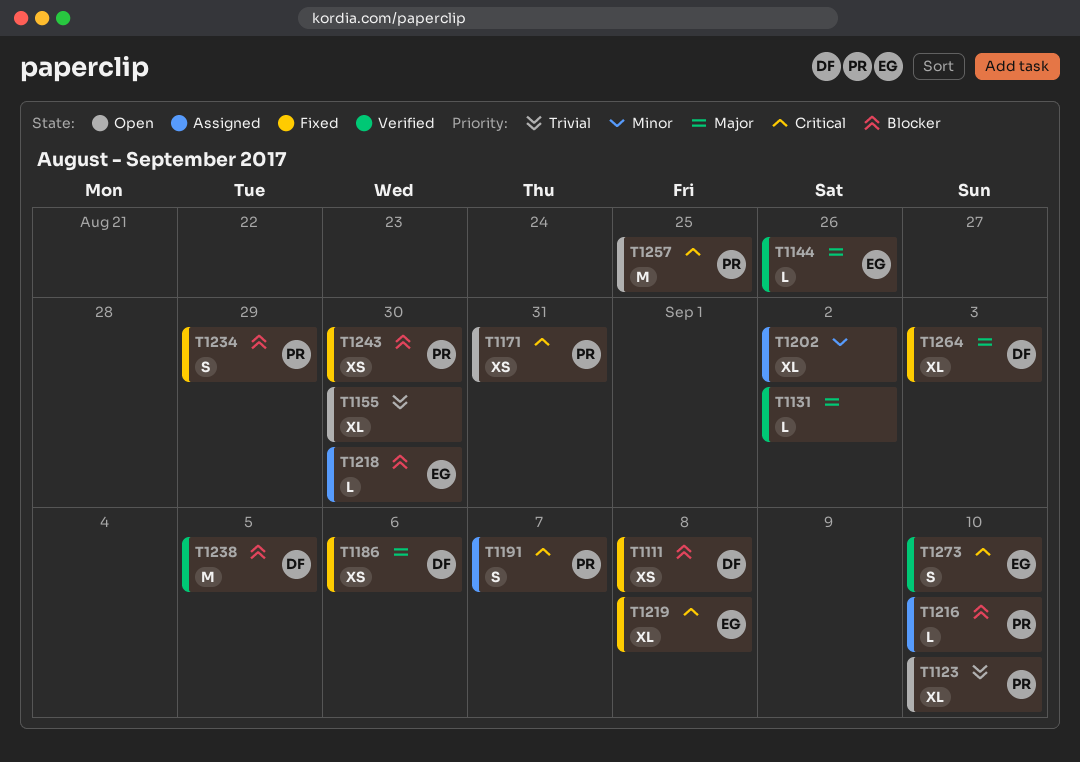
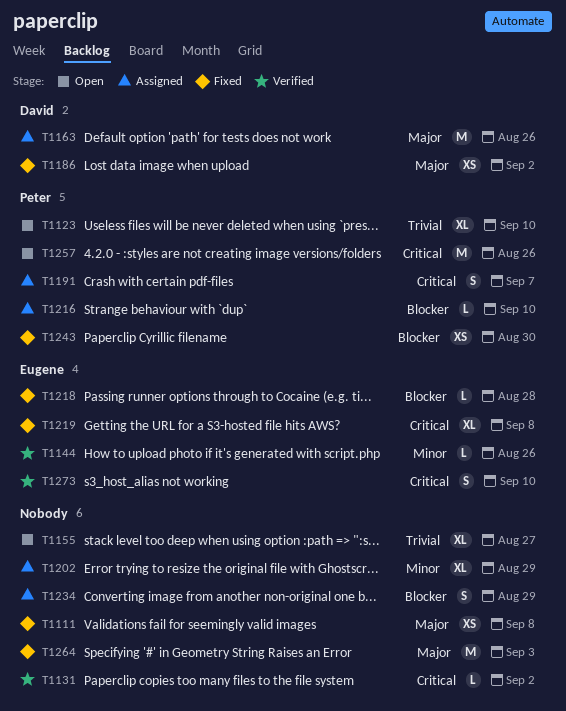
T1111, owner: David -> none
T1111, priority: Blocker -> Major
T1131, priority: Major -> Critical
T1144, priority: Major -> Minor
T1155, due: Aug 30 -> Aug 27
T1163: none -> present
T1171: present -> none
T1186, due: Sep 6 -> Sep 2
T1202, due: Sep 2 -> Aug 29
T1218, status: Assigned -> Fixed
T1218, due: Aug 30 -> Aug 28
T1234, status: Fixed -> Assigned
T1234, owner: Peter -> none
T1238: present -> none
T1257, due: Aug 25 -> Aug 26
T1264, owner: David -> none
T1264, estimate: XL -> M

